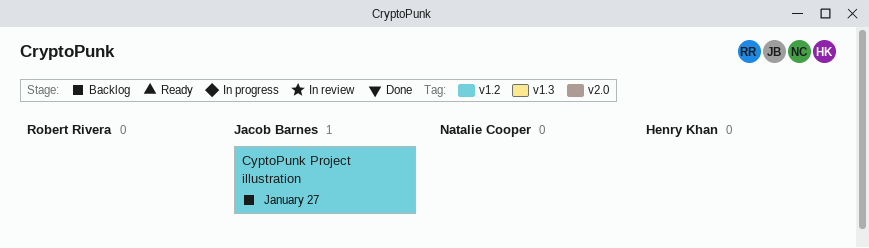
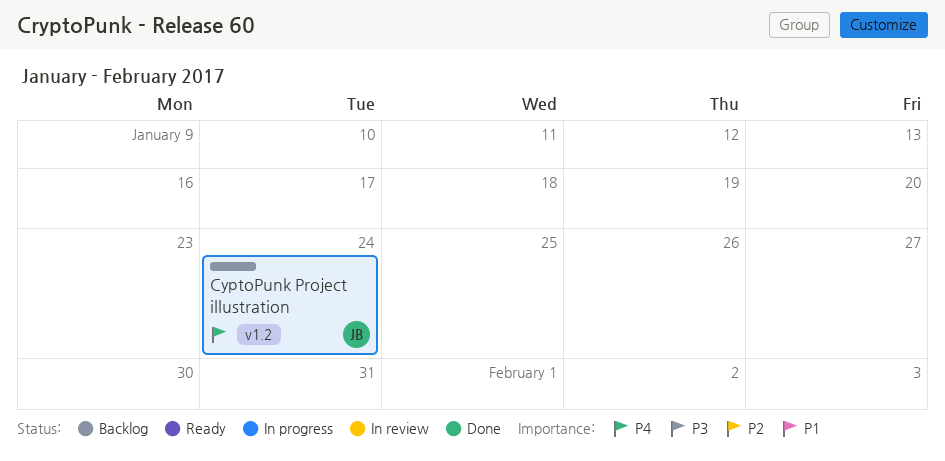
CyptoPunk Project illustration, due: Jan 27 -> Jan 24

